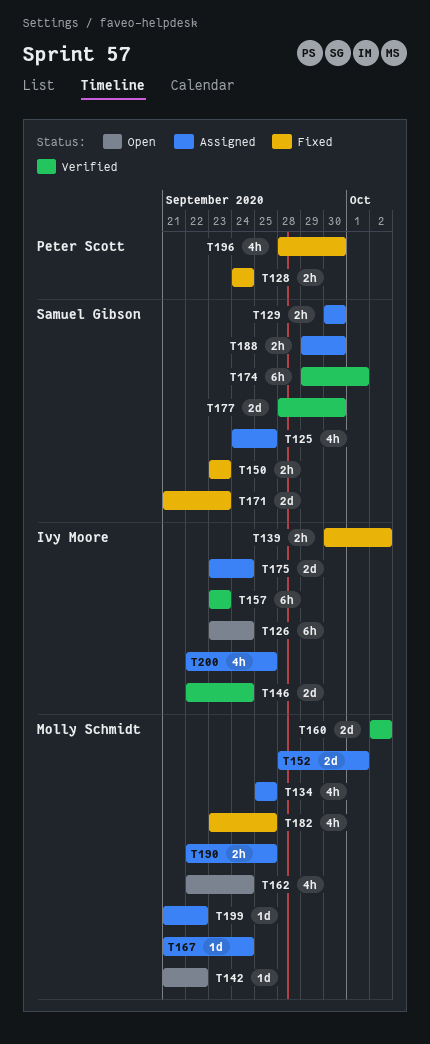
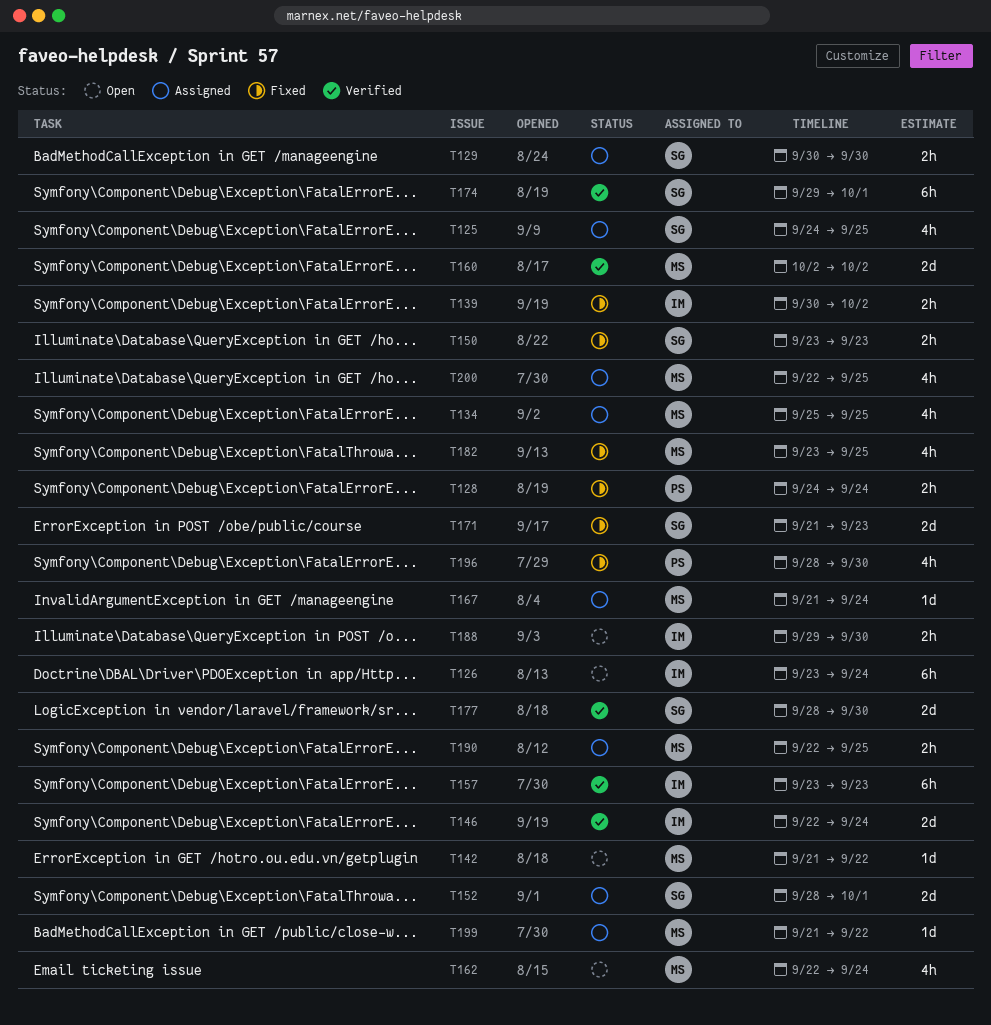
T152, owner: Molly Schmidt -> Samuel Gibson
T175: present -> none
T188, status: Assigned -> Open
T188, owner: Samuel Gibson -> Ivy Moore
T200, owner: Ivy Moore -> Molly Schmidt

